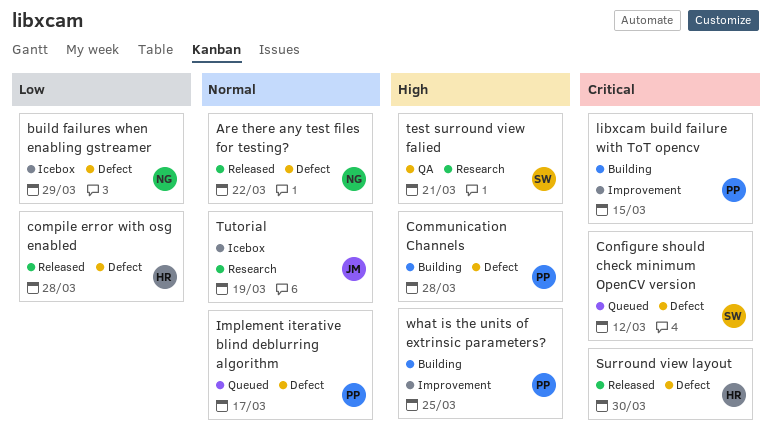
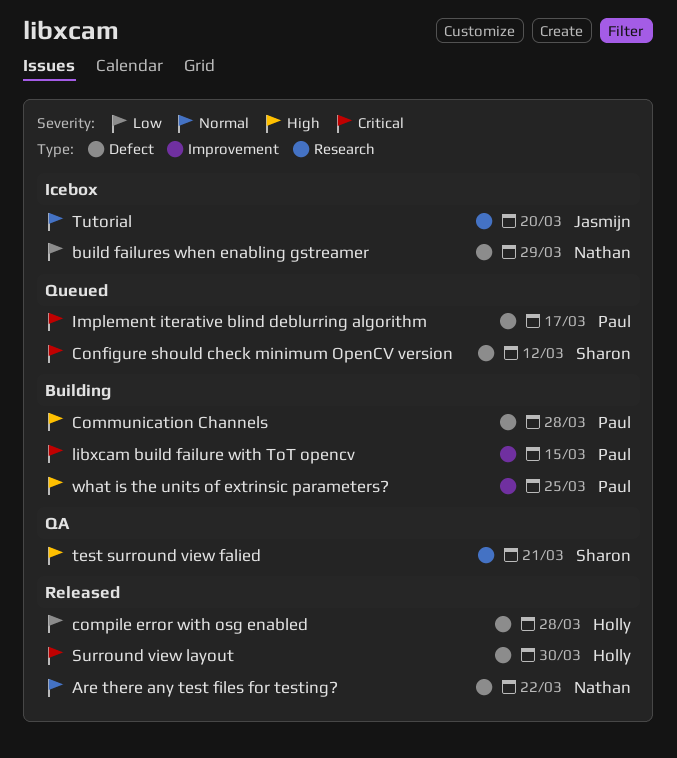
Implement iterative blind deblurring algorithm, priority: Normal -> Critical
Tutorial, due: Mar 19 -> Mar 20

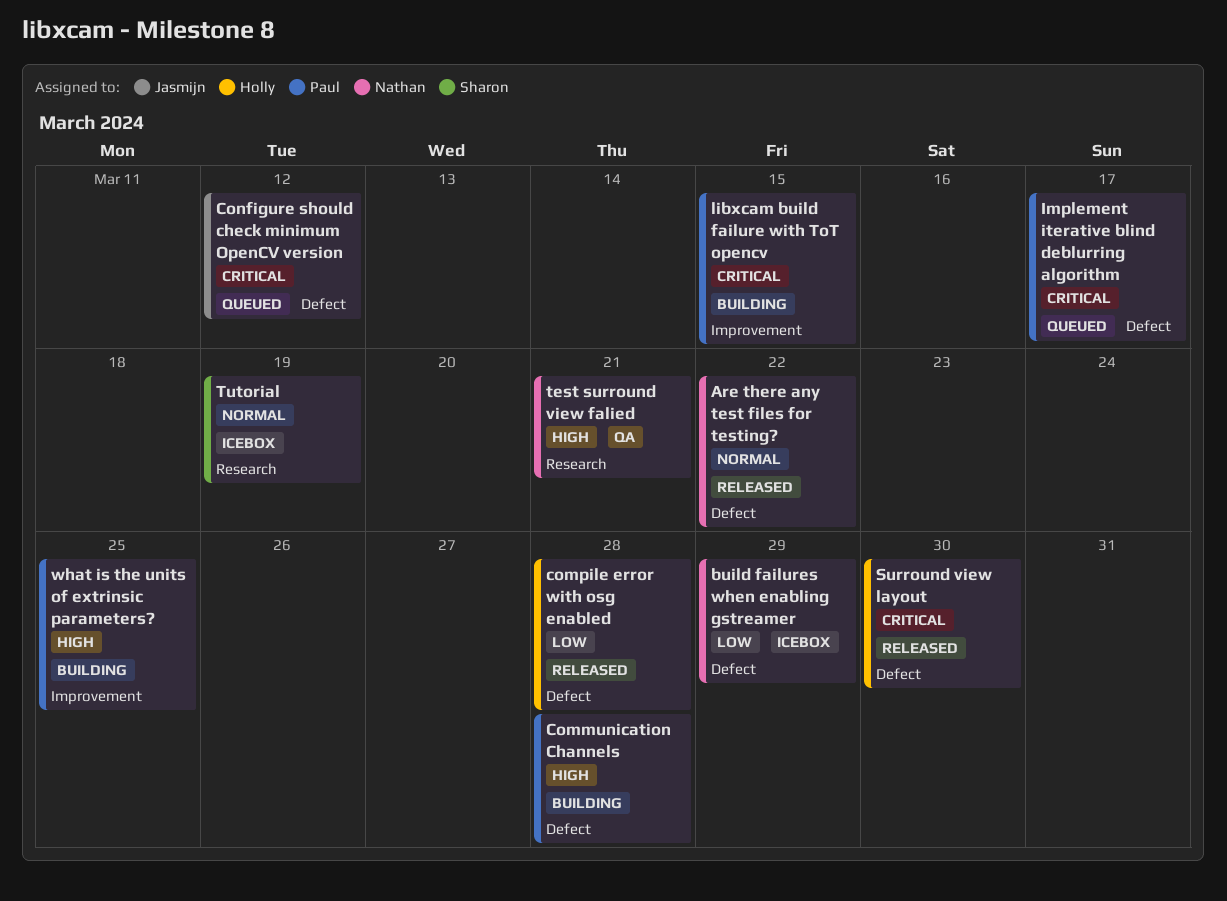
Configure should check minimum OpenCV version, owner: Sharon -> Jasmijn
test surround view falied, owner: Sharon -> Nathan
Tutorial, owner: Jasmijn -> Sharon
Tutorial, due: Mar 20 -> Mar 19

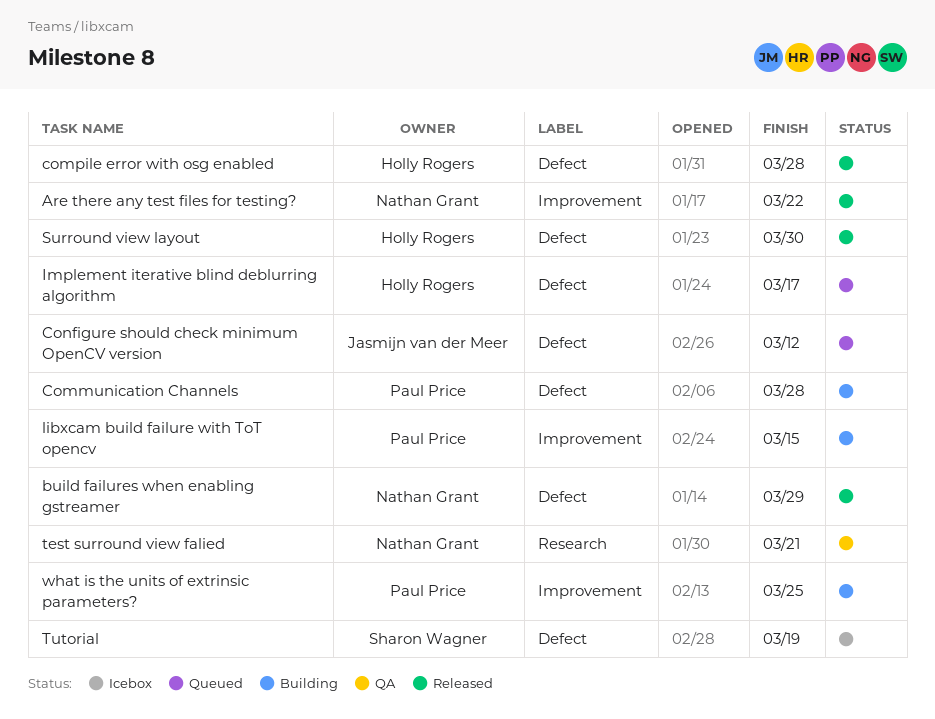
Are there any test files for testing?, label: Defect -> Improvement
build failures when enabling gstreamer, status: Icebox -> Released
Implement iterative blind deblurring algorithm, owner: Paul Price -> Holly Rogers
Tutorial, label: Research -> Defect

